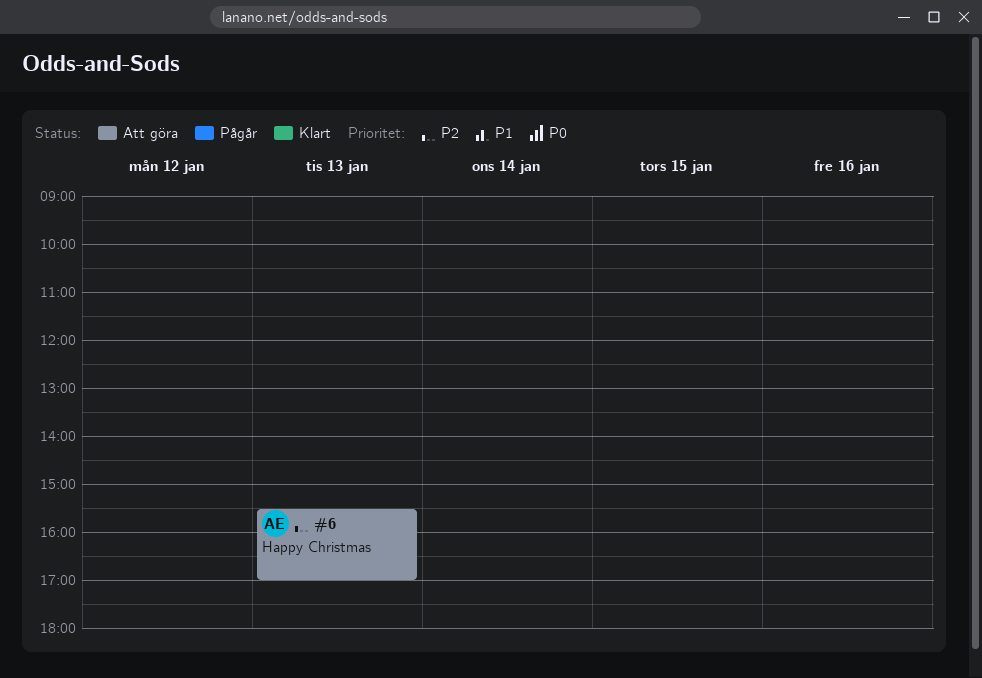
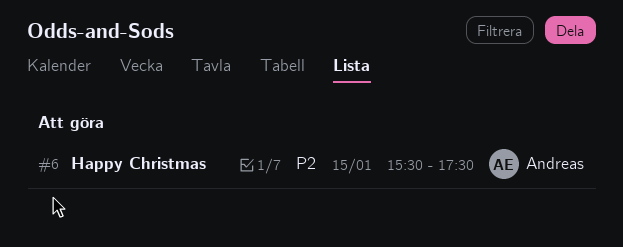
#6, day: Jan 13 -> Jan 15
#6, ends: 17:00 -> 17:30

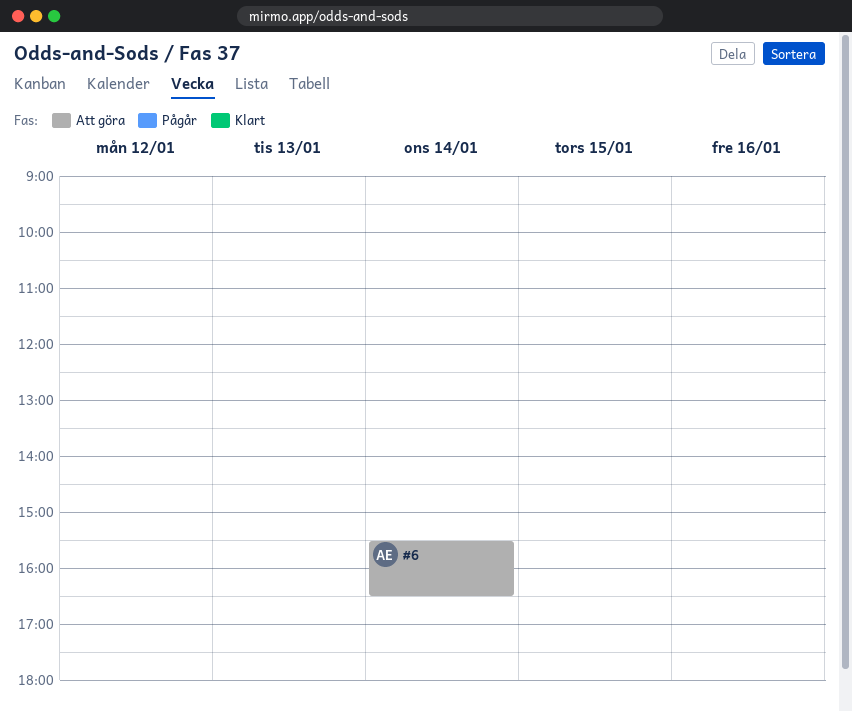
#6, day: Jan 15 -> Jan 14
#6, ends: 17:30 -> 16:30

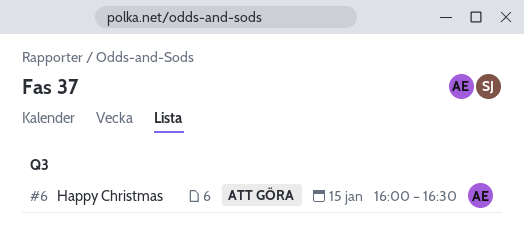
#6, day: Jan 14 -> Jan 15
#6, begins: 15:30 -> 16:00

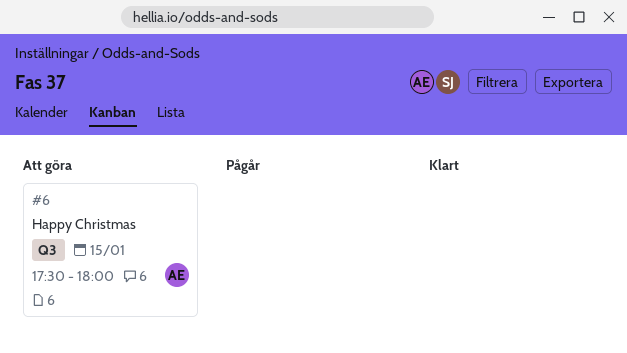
#6, begins: 16:00 -> 17:30
#6, ends: 16:30 -> 18:00

